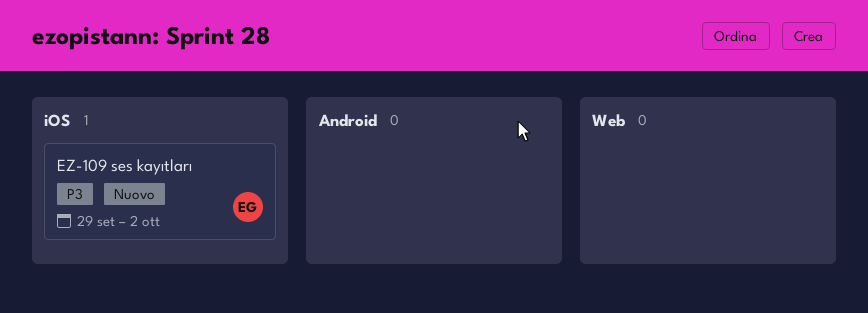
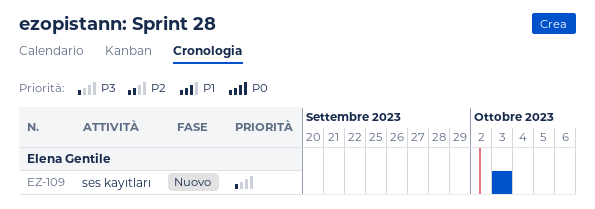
EZ-109, start: Sep 29 -> Oct 3
EZ-109, due: Oct 2 -> Oct 3

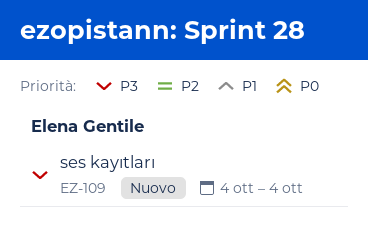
EZ-109, start: Oct 3 -> Oct 4
EZ-109, due: Oct 3 -> Oct 4

